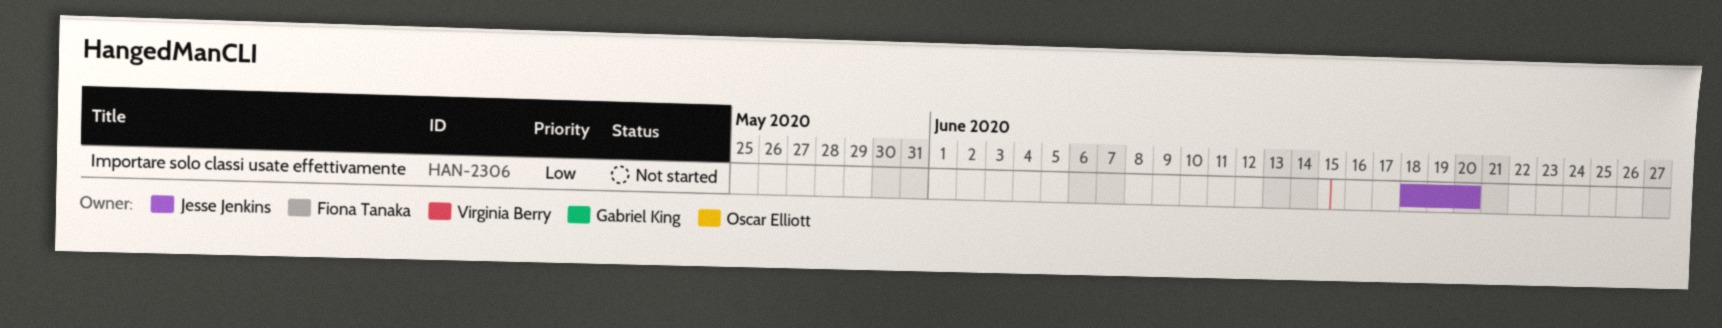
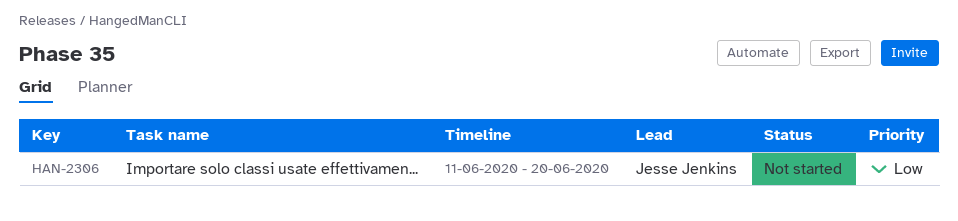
HAN-2306, start: Jun 18 -> Jun 11

